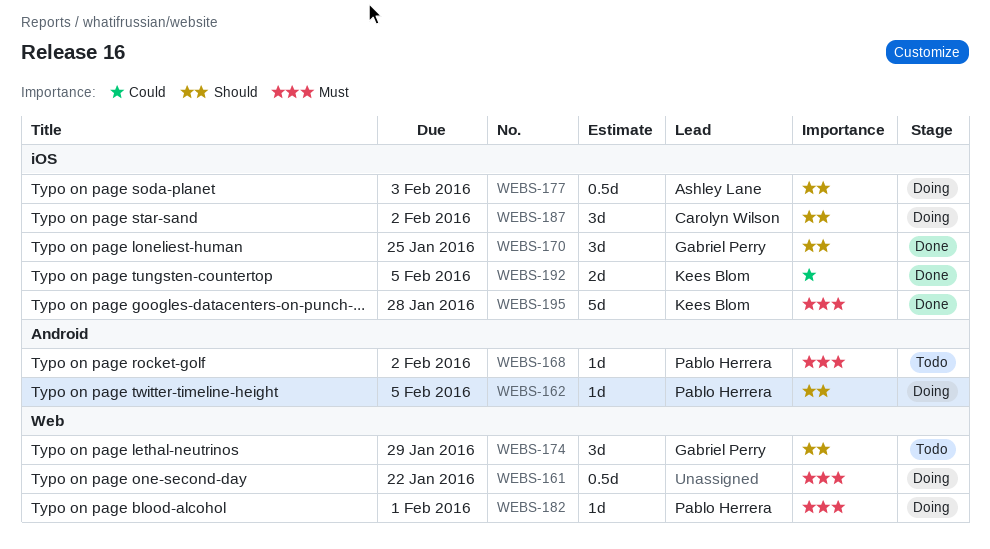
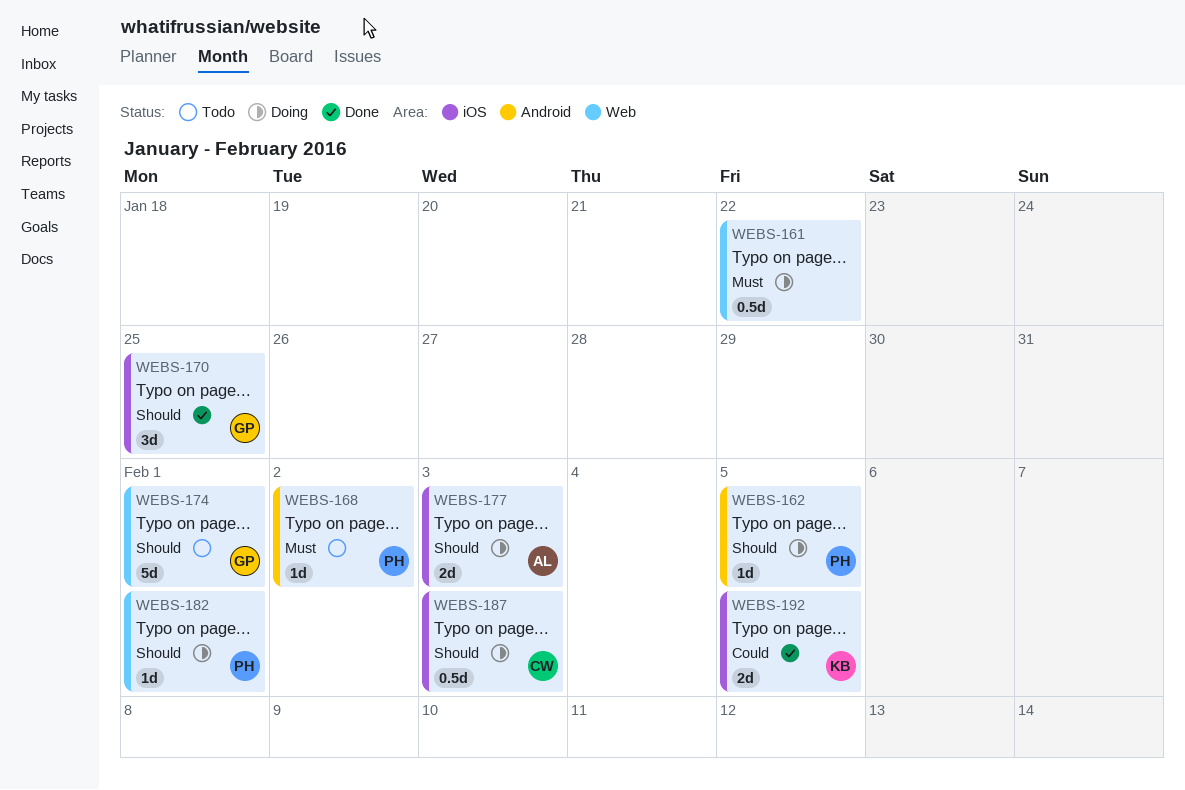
WEBS-174, estimate: 3d -> 5d
WEBS-174, due: Jan 29 -> Feb 1
WEBS-177, estimate: 0.5d -> 2d
WEBS-182, priority: Must -> Should
WEBS-187, estimate: 3d -> 0.5d
WEBS-187, due: Feb 2 -> Feb 3
WEBS-195: present -> none

